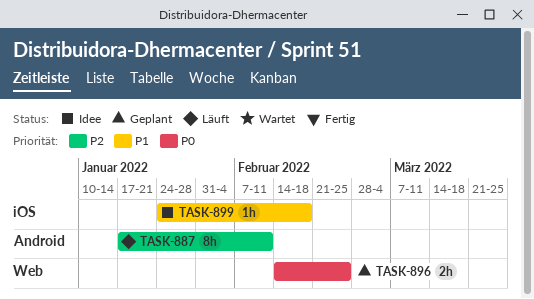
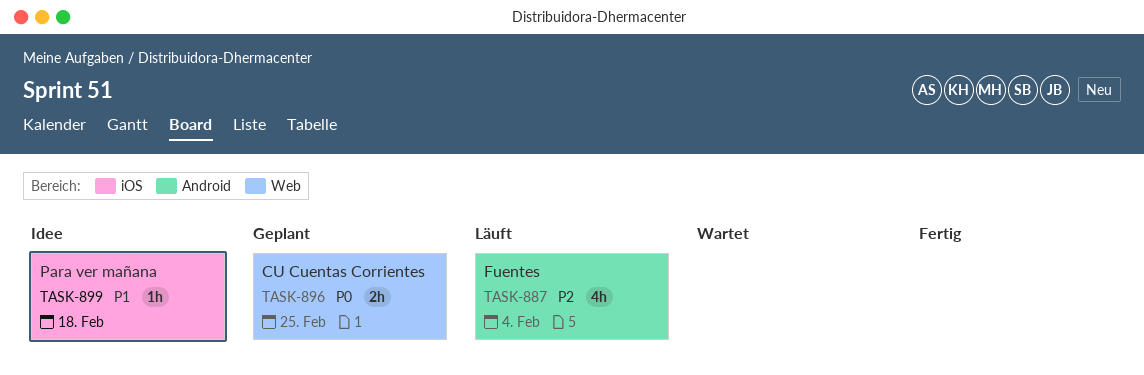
TASK-887, estimate: 8h -> 4h
TASK-887, due: Feb 11 -> Feb 4

